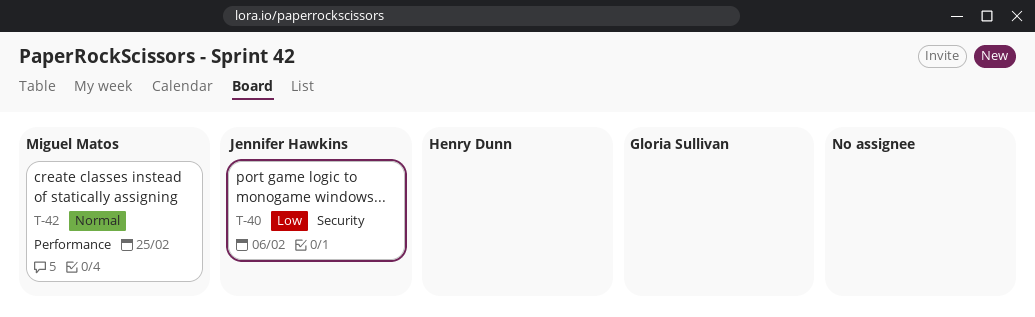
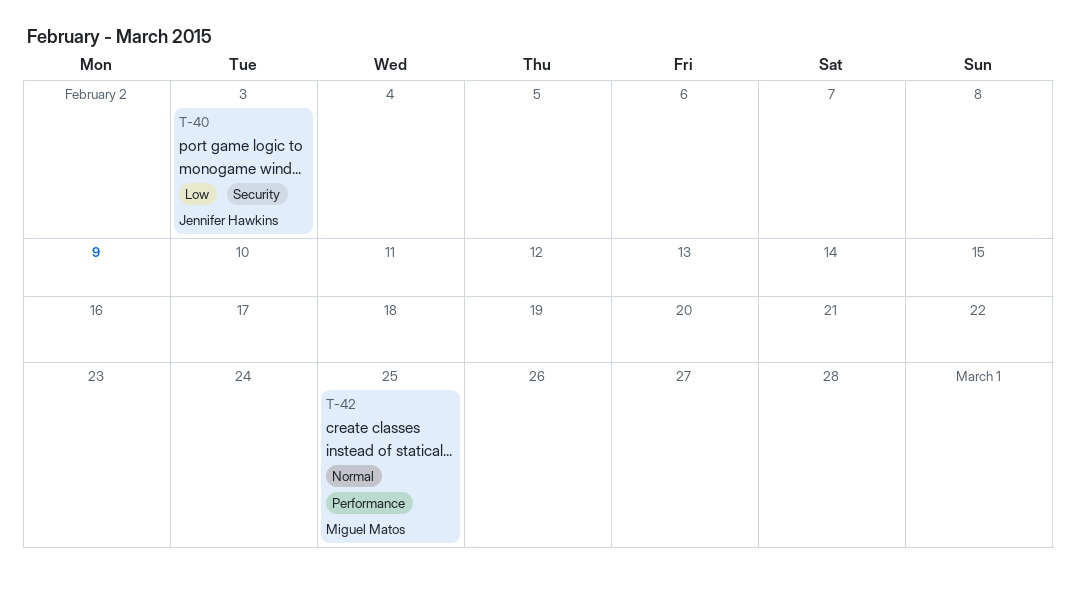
T-40, due: Feb 6 -> Feb 3

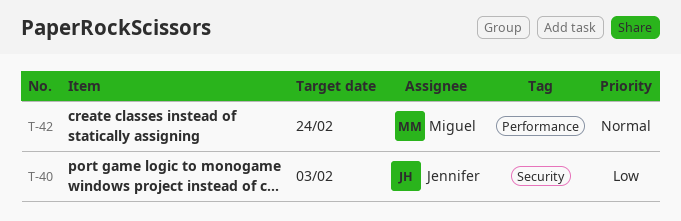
T-42, due: Feb 25 -> Feb 24

